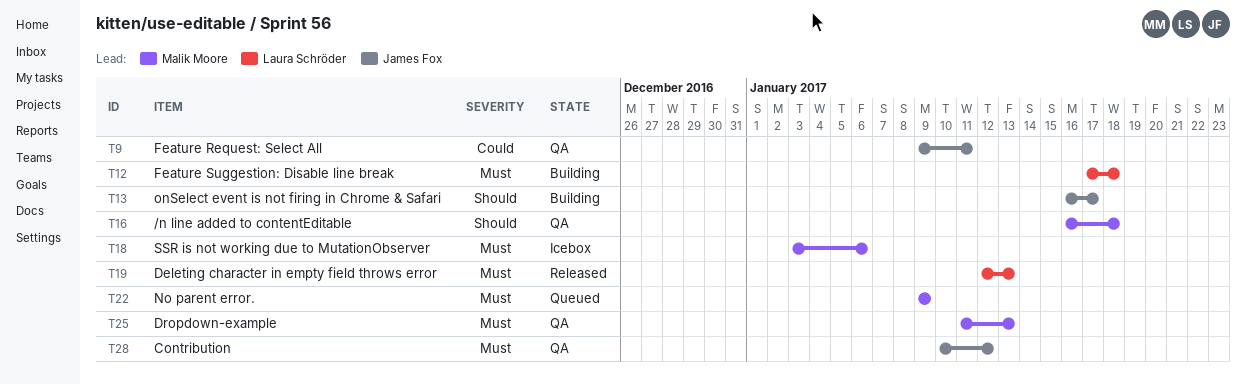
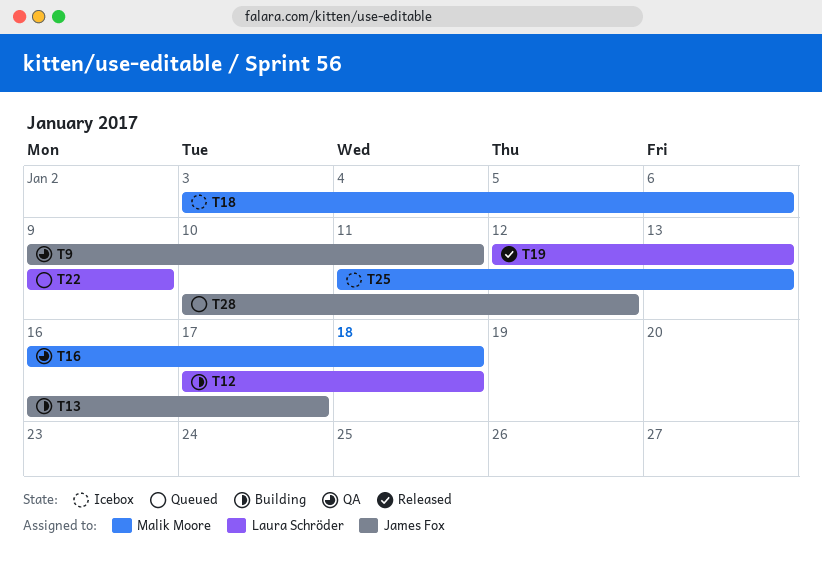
T22, owner: Malik Moore -> Laura Schröder
T25, status: QA -> Icebox
T28, status: QA -> Queued

